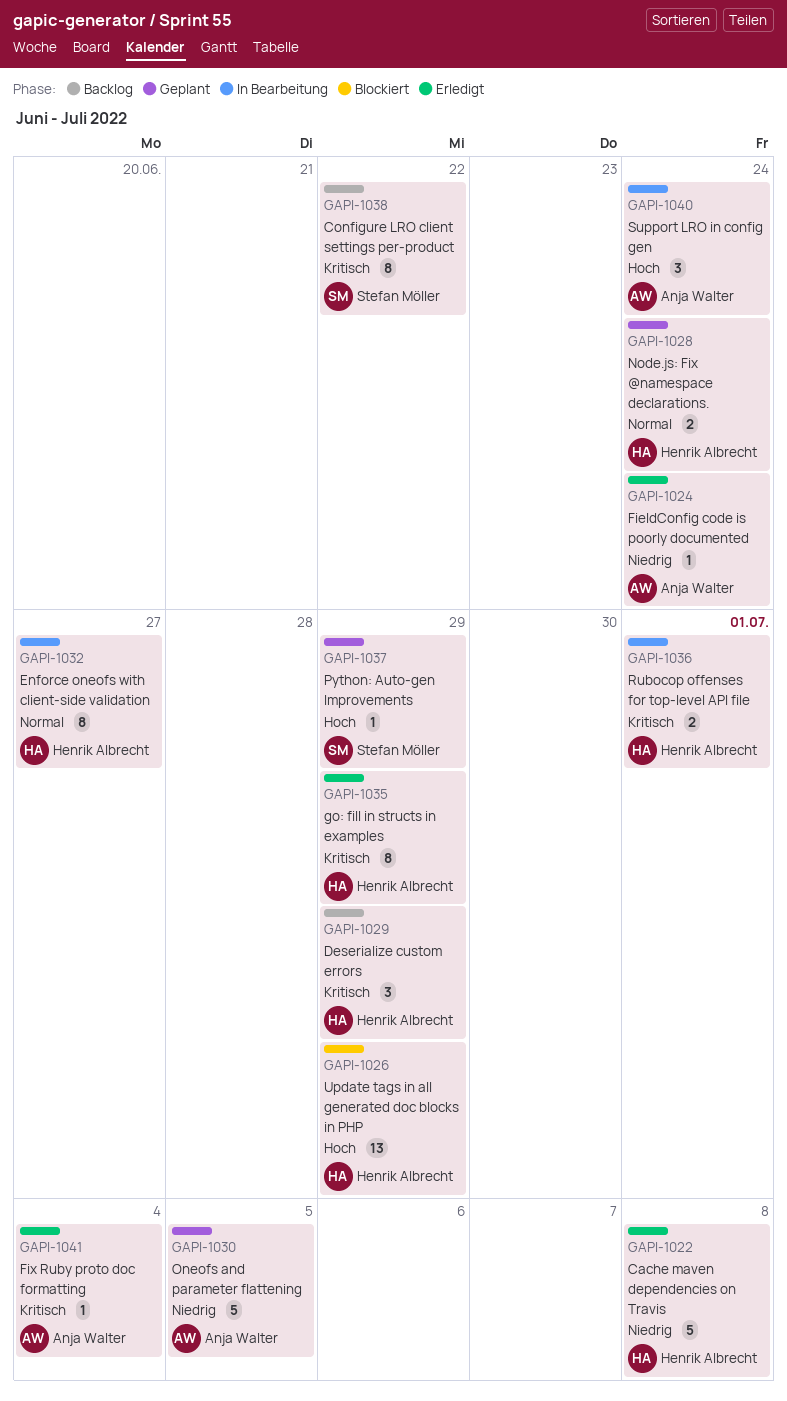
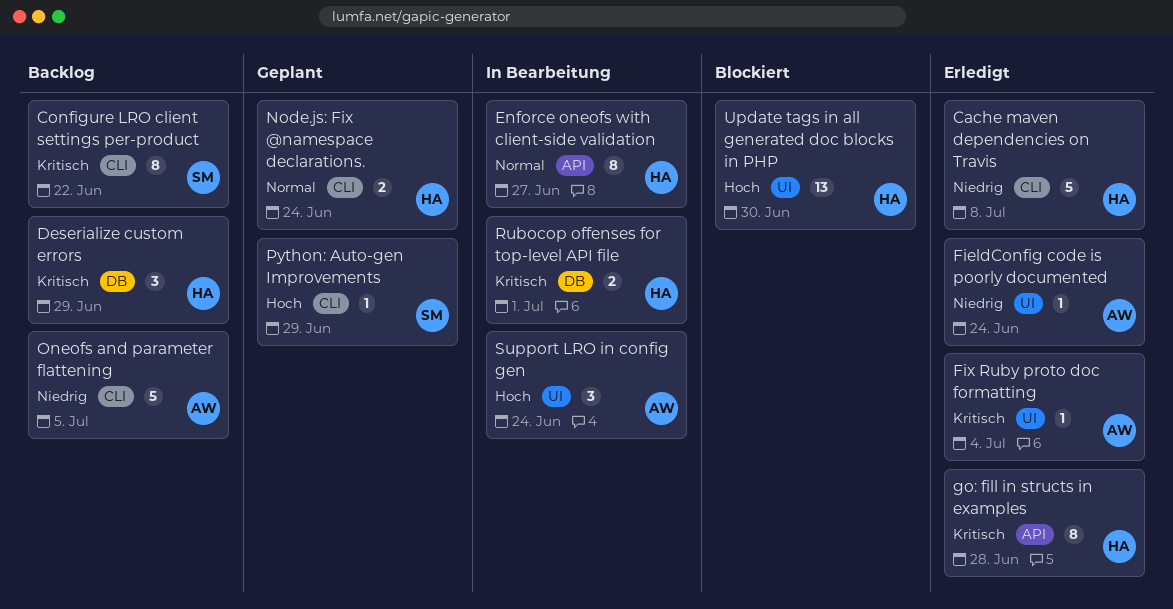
go: fill in structs in examples, due: Jun 29 -> Jun 28
Oneofs and parameter flattening, status: Geplant -> Backlog
Update tags in all generated doc blocks in PHP, due: Jun 29 -> Jun 30

